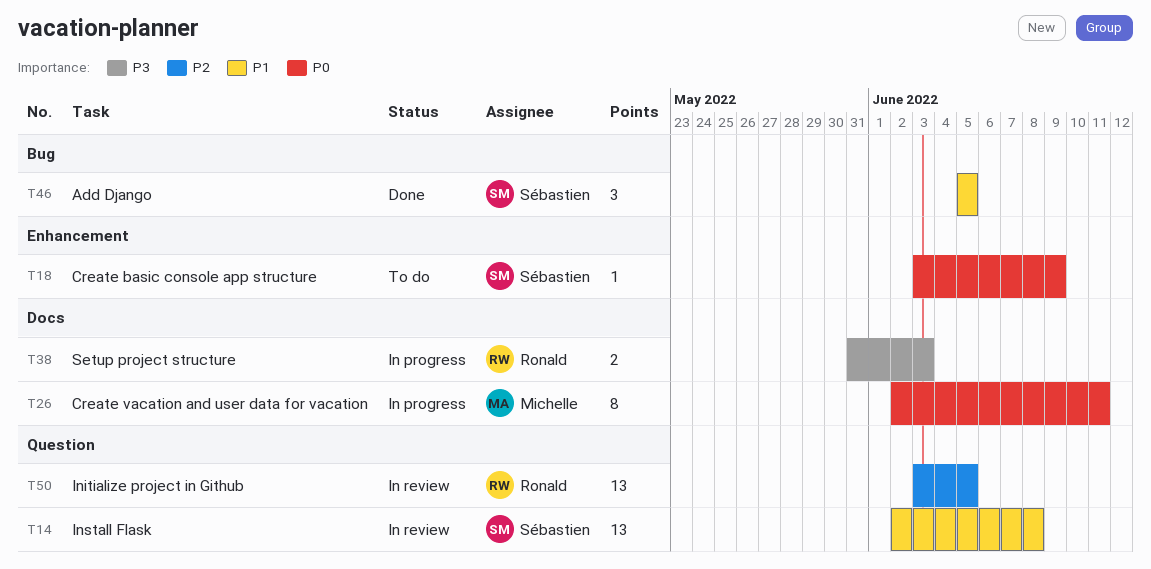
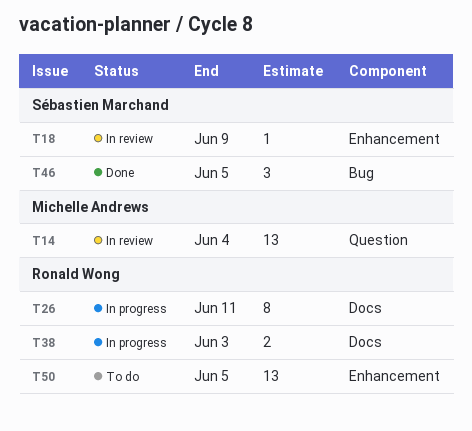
T14, owner: Sébastien Marchand -> Michelle Andrews
T14, due: Jun 8 -> Jun 4
T18, status: To do -> In review
T26, owner: Michelle Andrews -> Ronald Wong
T50, status: In review -> To do
T50, label: Question -> Enhancement

